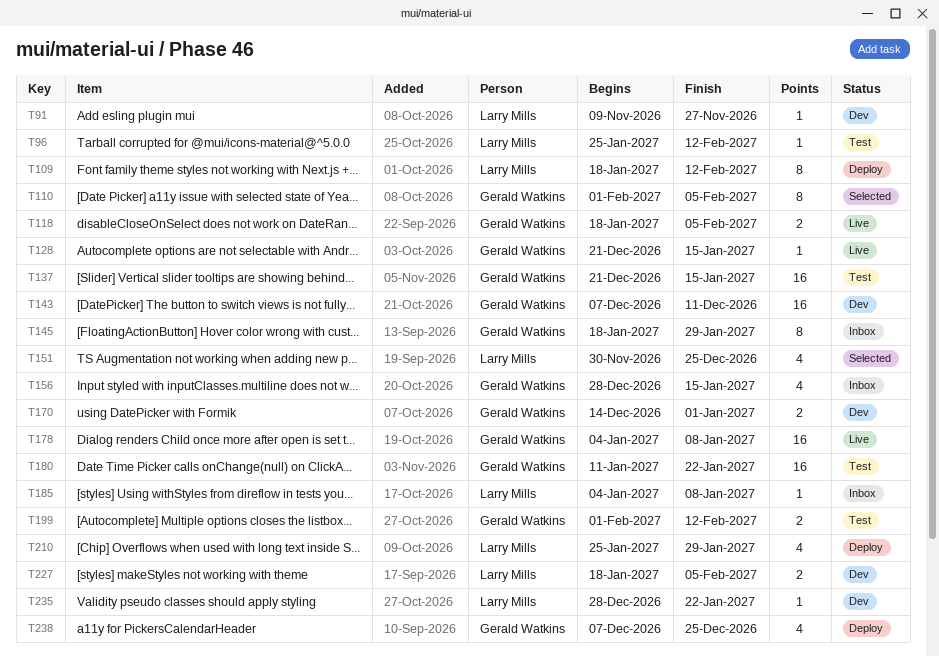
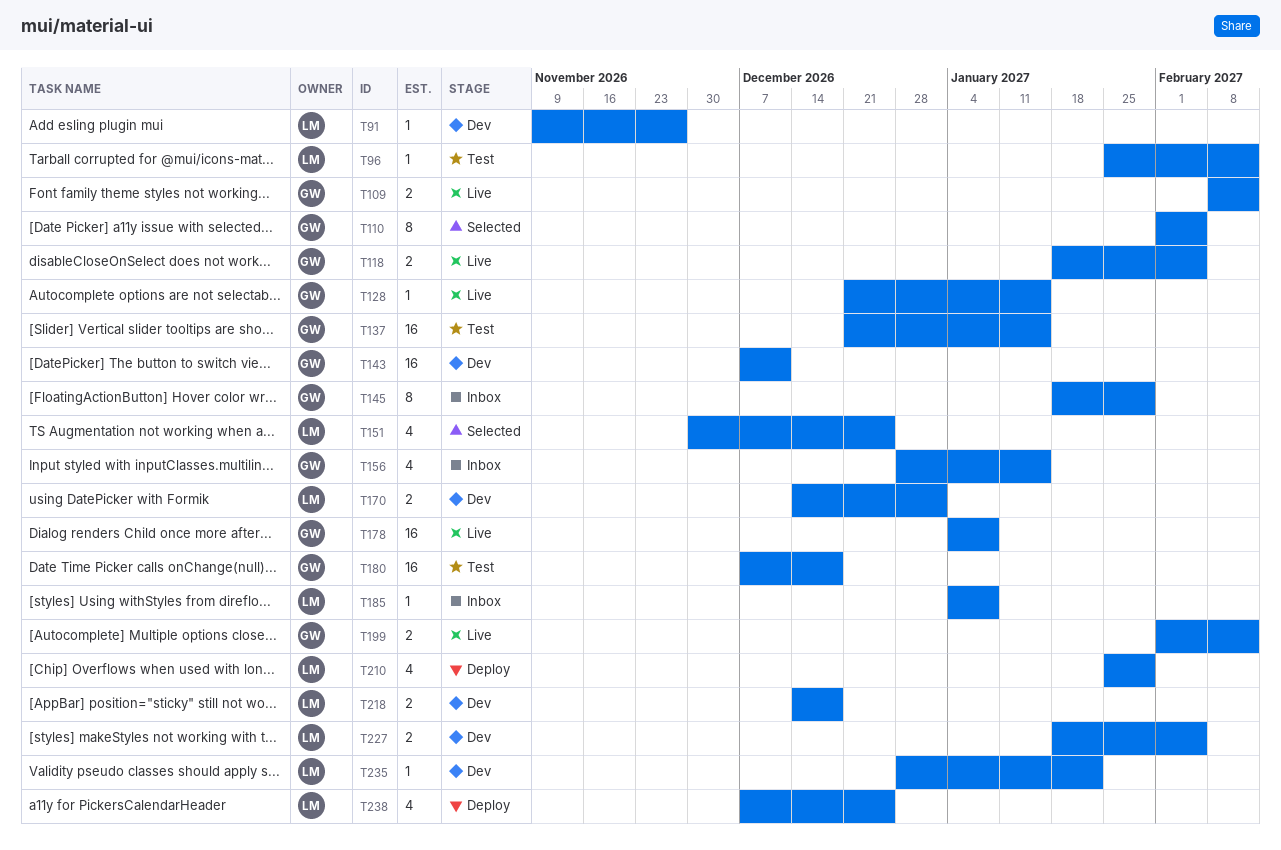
T109, status: Deploy -> Live
T109, owner: Larry Mills -> Gerald Watkins
T109, estimate: 8 -> 2
T109, start: Jan 18 -> Feb 8
T170, owner: Gerald Watkins -> Larry Mills
T180, start: Jan 11 -> Dec 7
T180, due: Jan 22 -> Dec 18
T199, status: Test -> Live
T218: none -> present
T238, owner: Gerald Watkins -> Larry Mills

